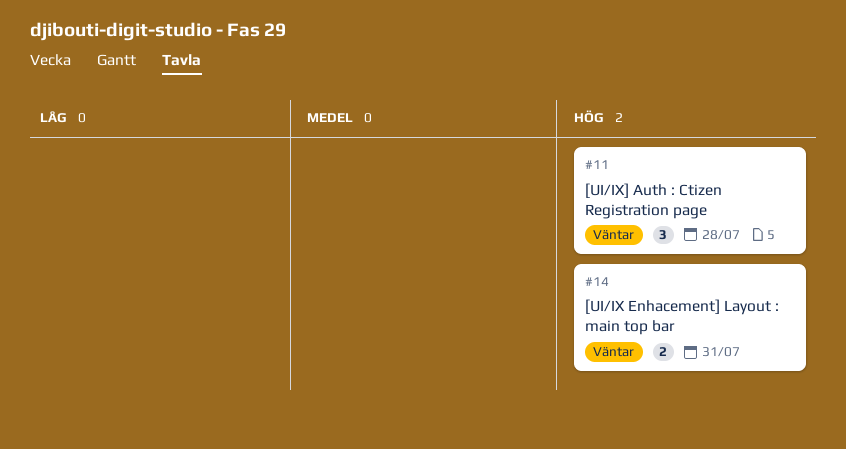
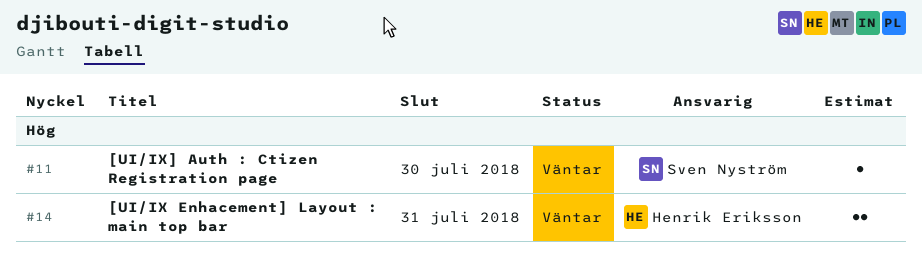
#11, estimate: 3 -> 1
#11, due: Jul 28 -> Jul 30

